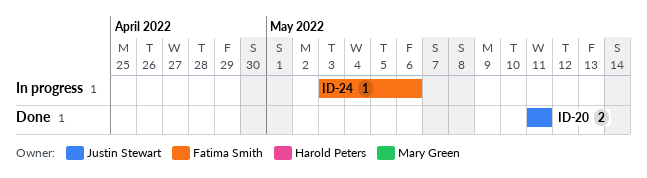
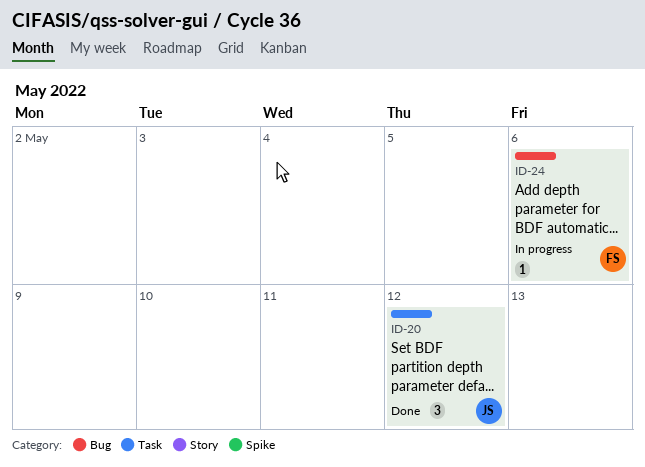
ID-20, estimate: 2 -> 3
ID-20, due: May 11 -> May 12

